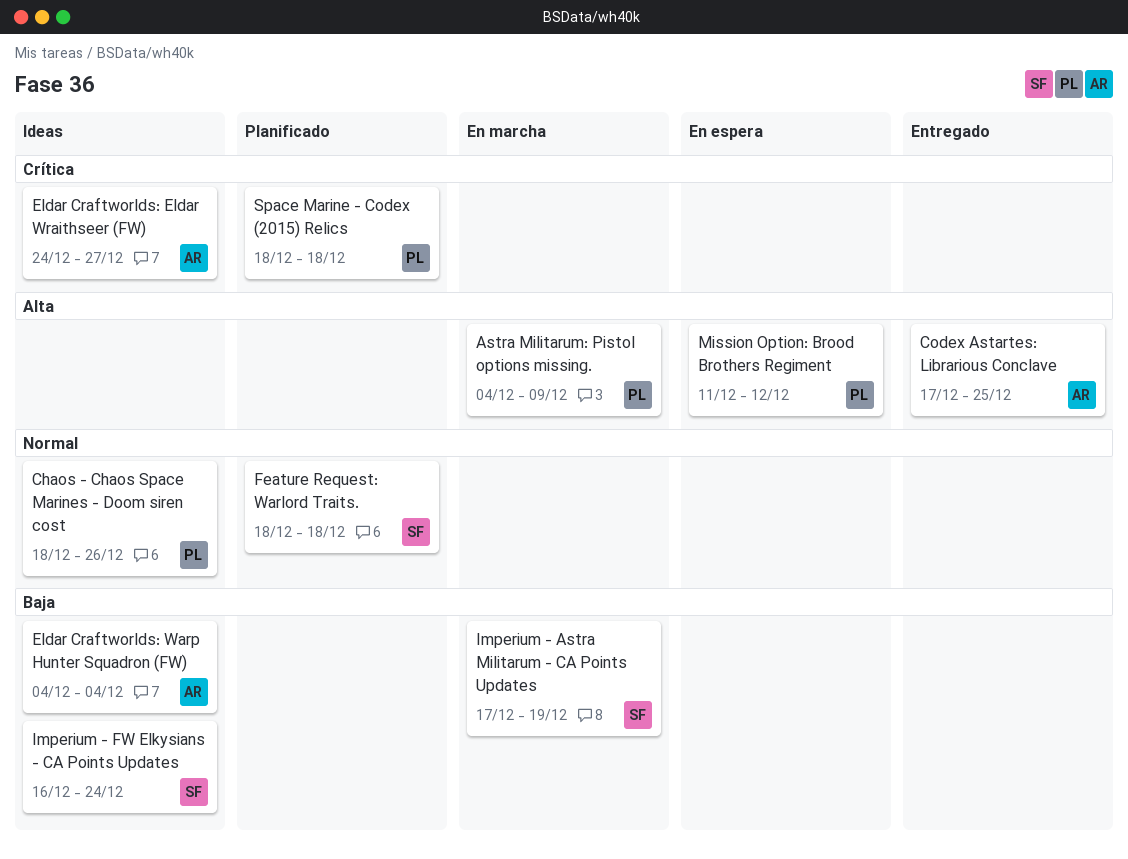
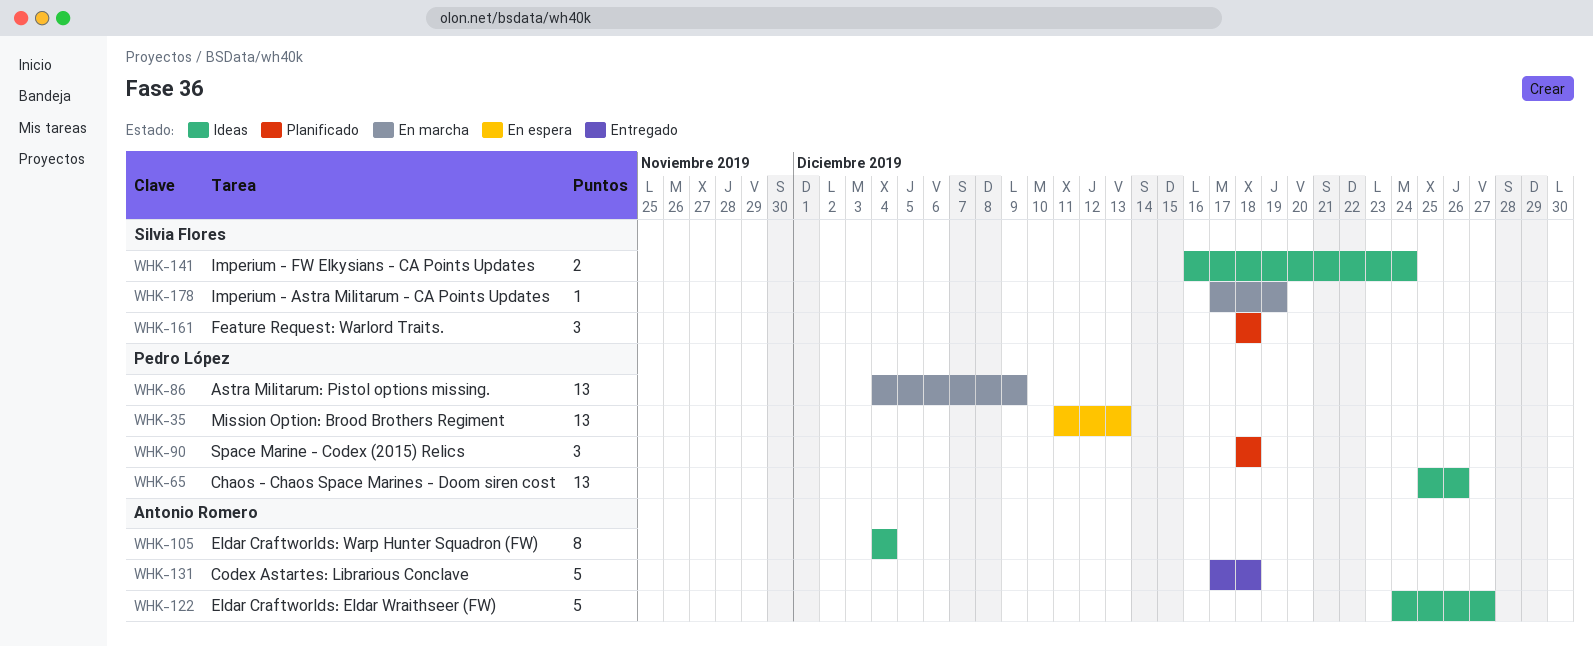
Chaos - Chaos Space Marines - Doom siren cost, start: Dec 18 -> Dec 25
Codex Astartes: Librarious Conclave, due: Dec 25 -> Dec 18
Mission Option: Brood Brothers Regiment, due: Dec 12 -> Dec 13

